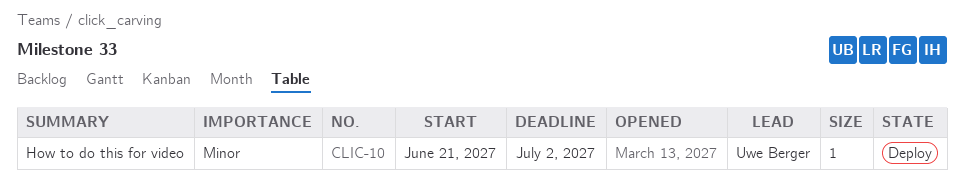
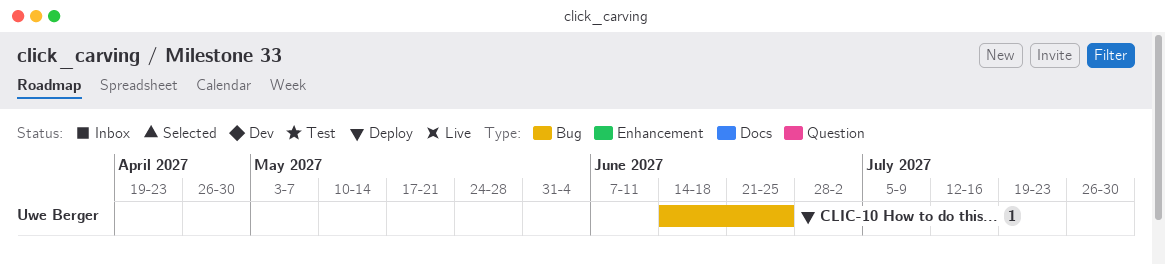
CLIC-10, start: Jun 21 -> Jun 14
CLIC-10, due: Jul 2 -> Jun 25

